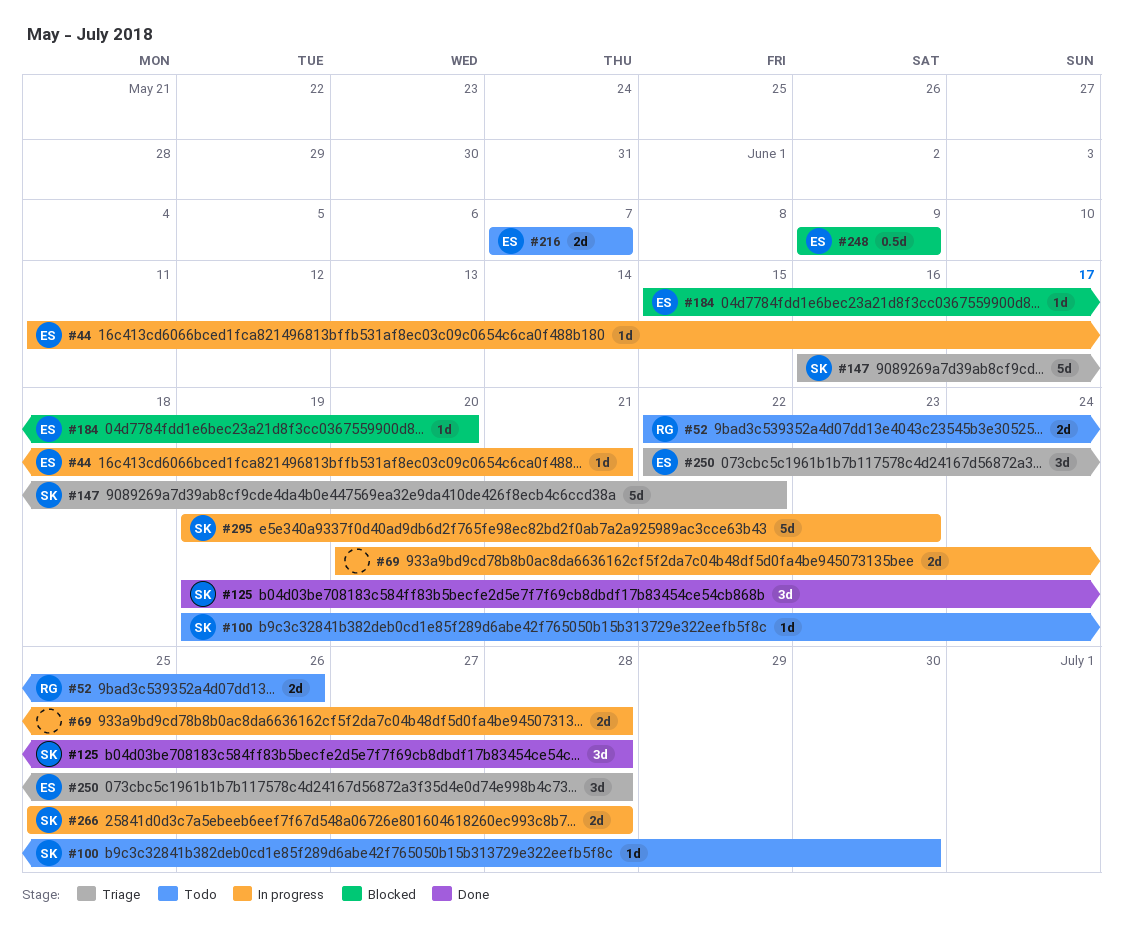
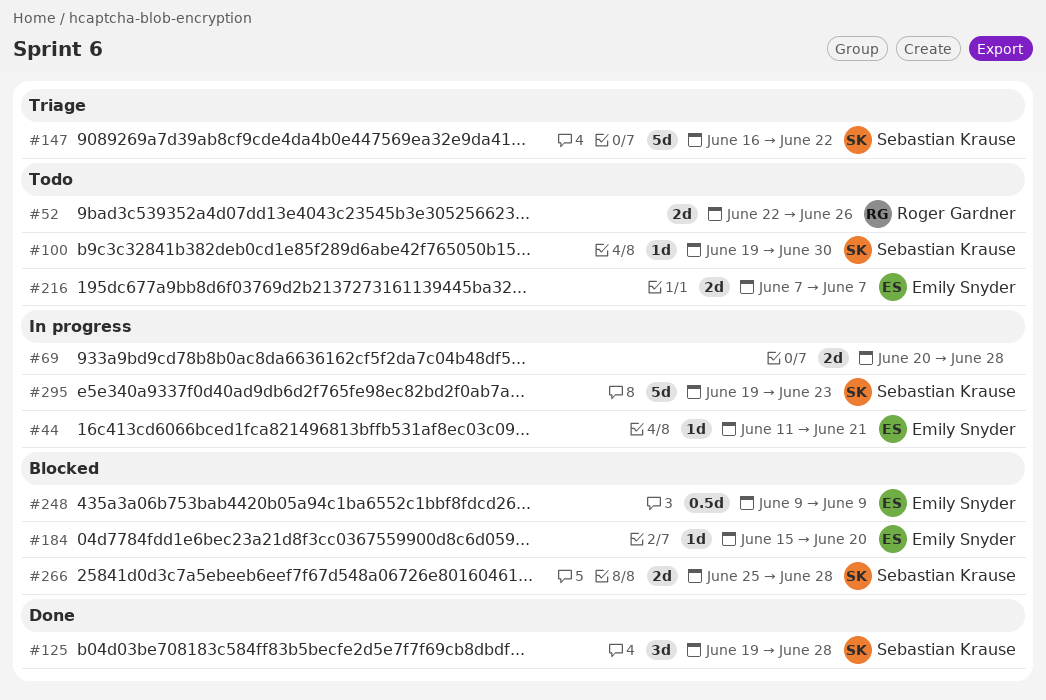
#250: present -> none
#266, status: In progress -> Blocked

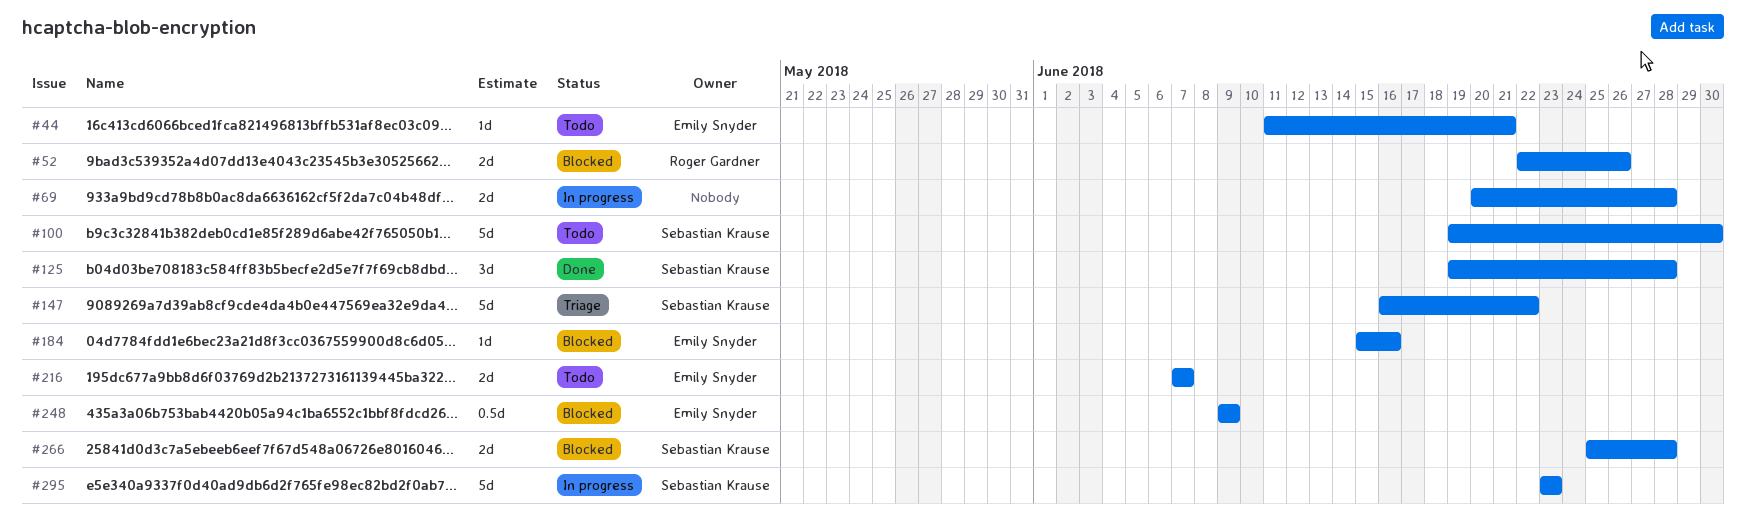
#44, status: In progress -> Todo
#52, status: Todo -> Blocked
#100, estimate: 1d -> 5d
#184, due: Jun 20 -> Jun 16
#295, start: Jun 19 -> Jun 23

